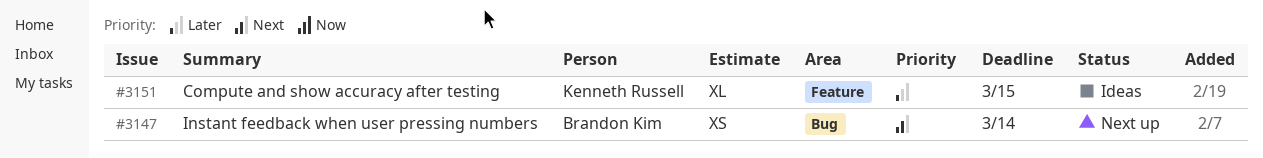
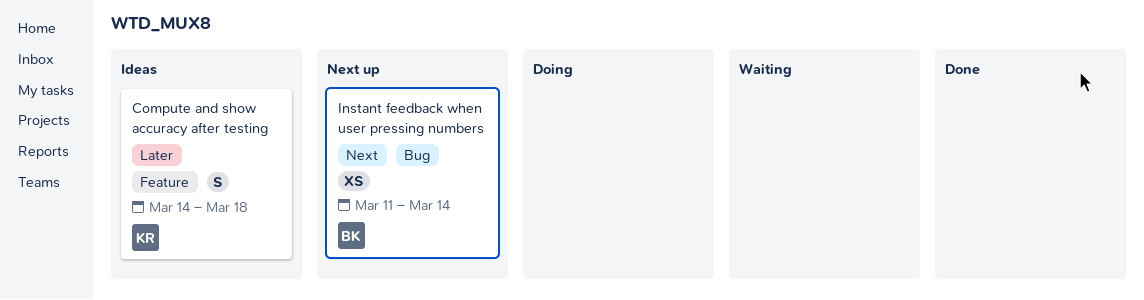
Compute and show accuracy after testing, estimate: XL -> S
Compute and show accuracy after testing, due: Mar 15 -> Mar 18

